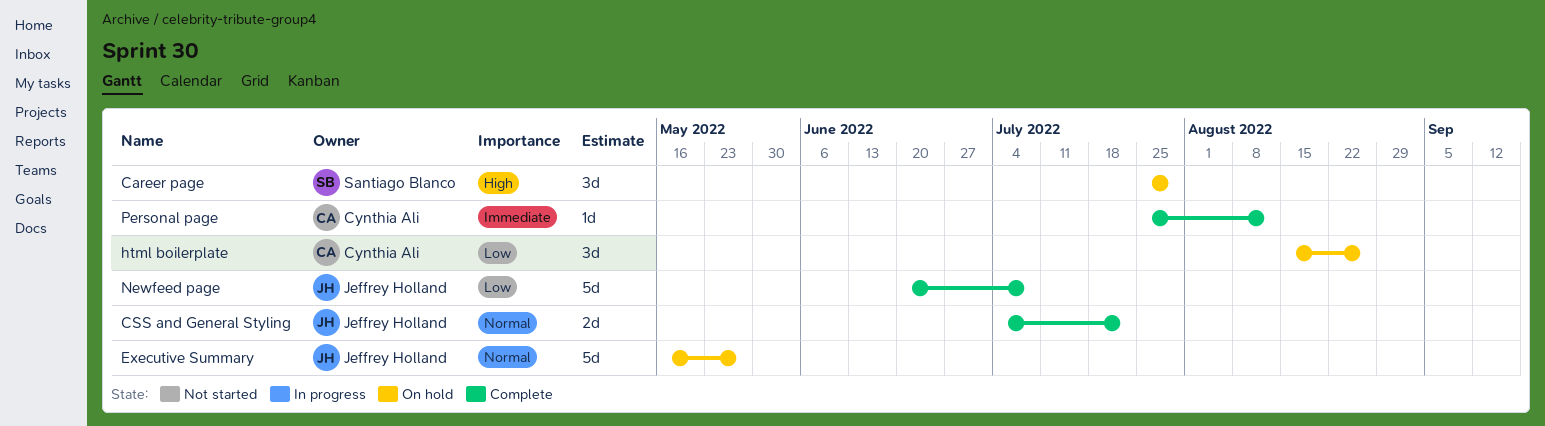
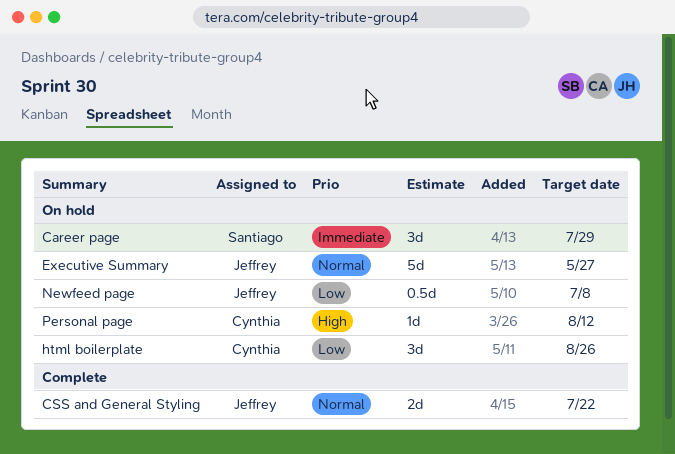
Career page, priority: High -> Immediate
Newfeed page, status: Complete -> On hold
Newfeed page, estimate: 5d -> 0.5d
Personal page, status: Complete -> On hold
Personal page, priority: Immediate -> High

